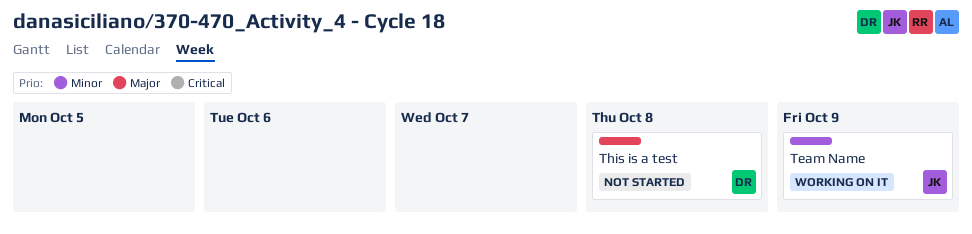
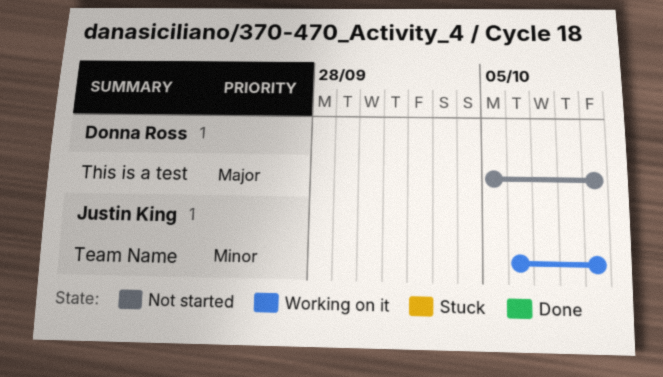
This is a test, due: Oct 8 -> Oct 9

